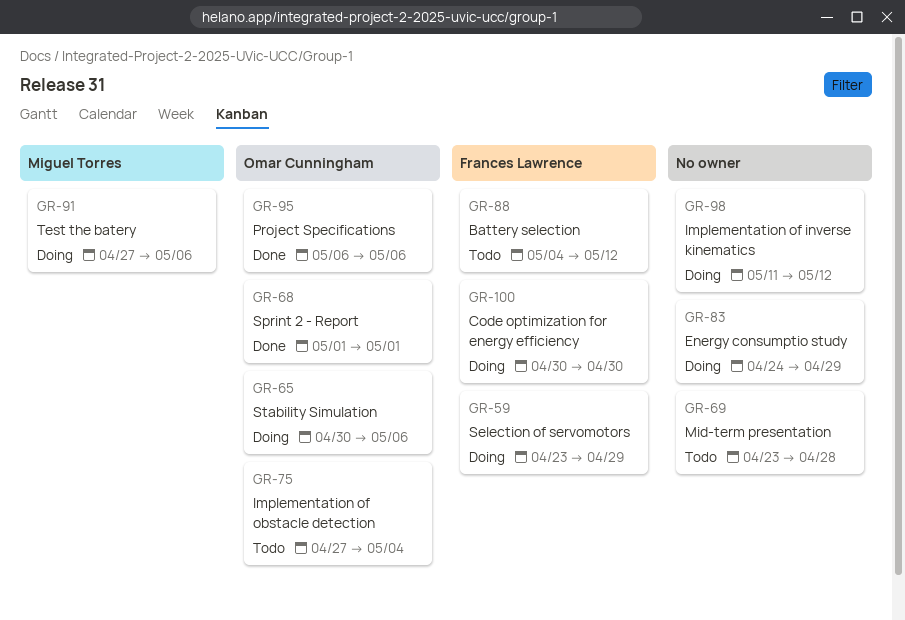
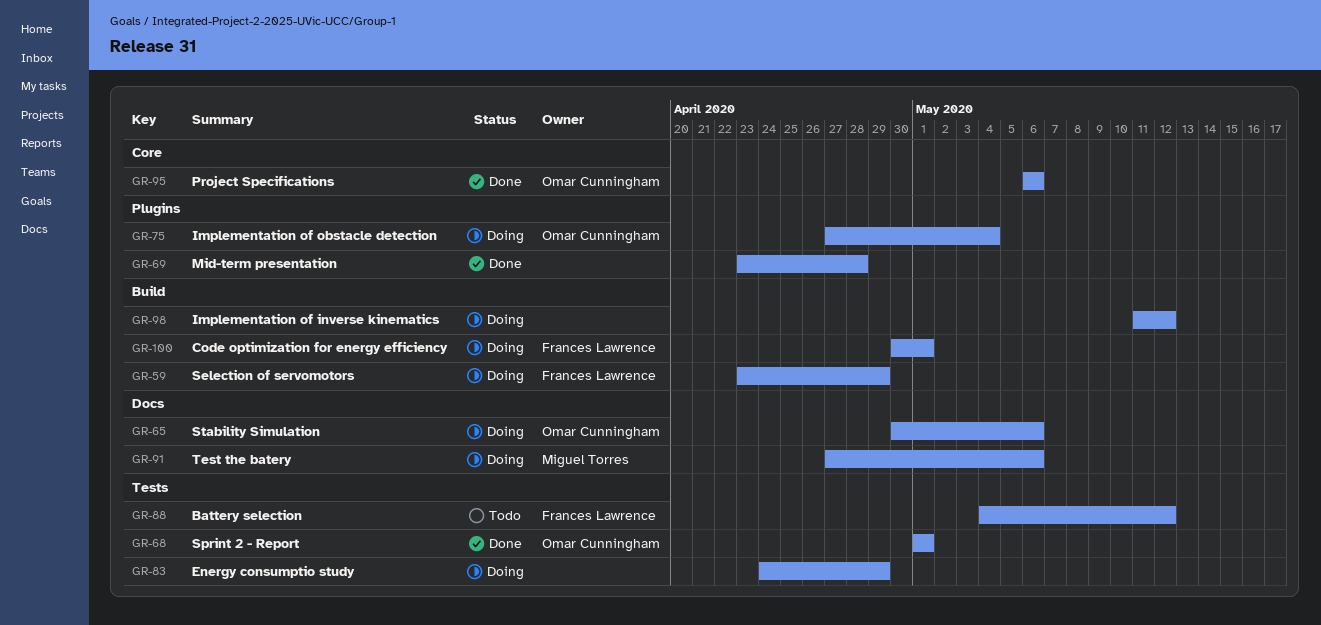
GR-69, status: Todo -> Done
GR-75, status: Todo -> Doing
GR-100, due: Apr 30 -> May 1

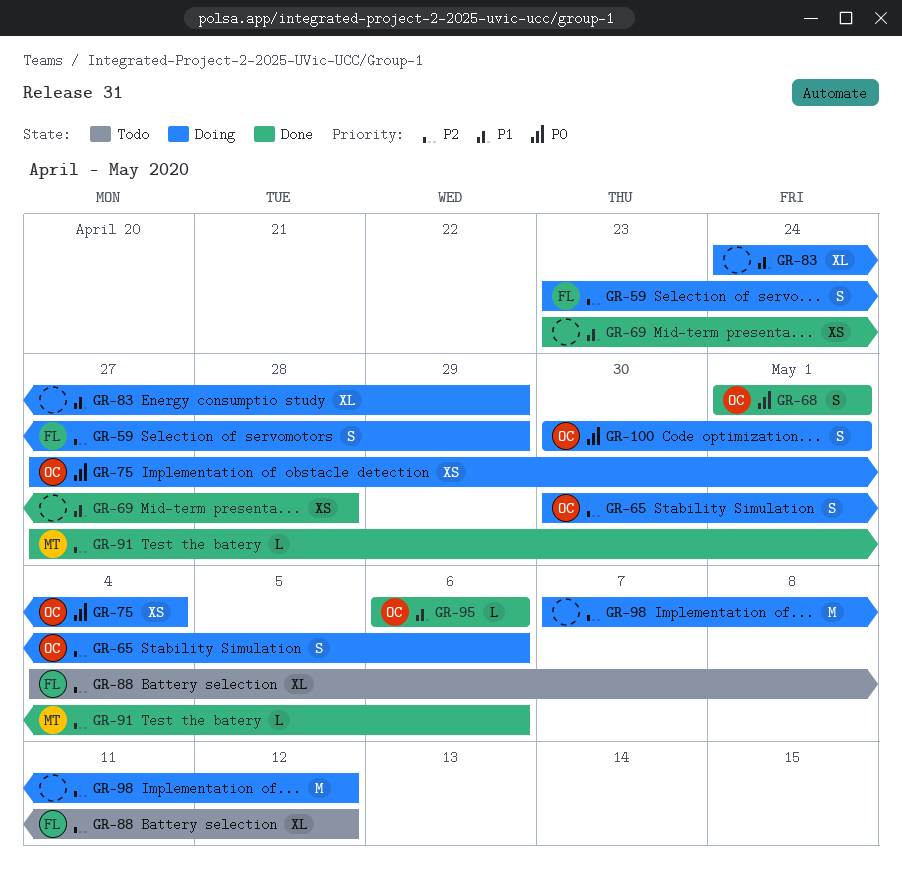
GR-91, status: Doing -> Done
GR-98, start: May 11 -> May 7
GR-100, owner: Frances Lawrence -> Omar Cunningham

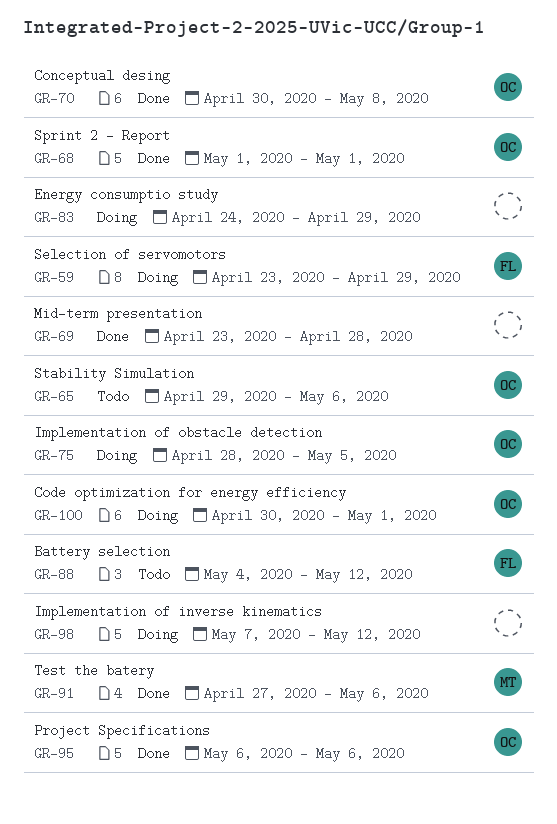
GR-65, status: Doing -> Todo
GR-65, start: Apr 30 -> Apr 29
GR-70: none -> present
GR-75, start: Apr 27 -> Apr 28
GR-75, due: May 4 -> May 5

